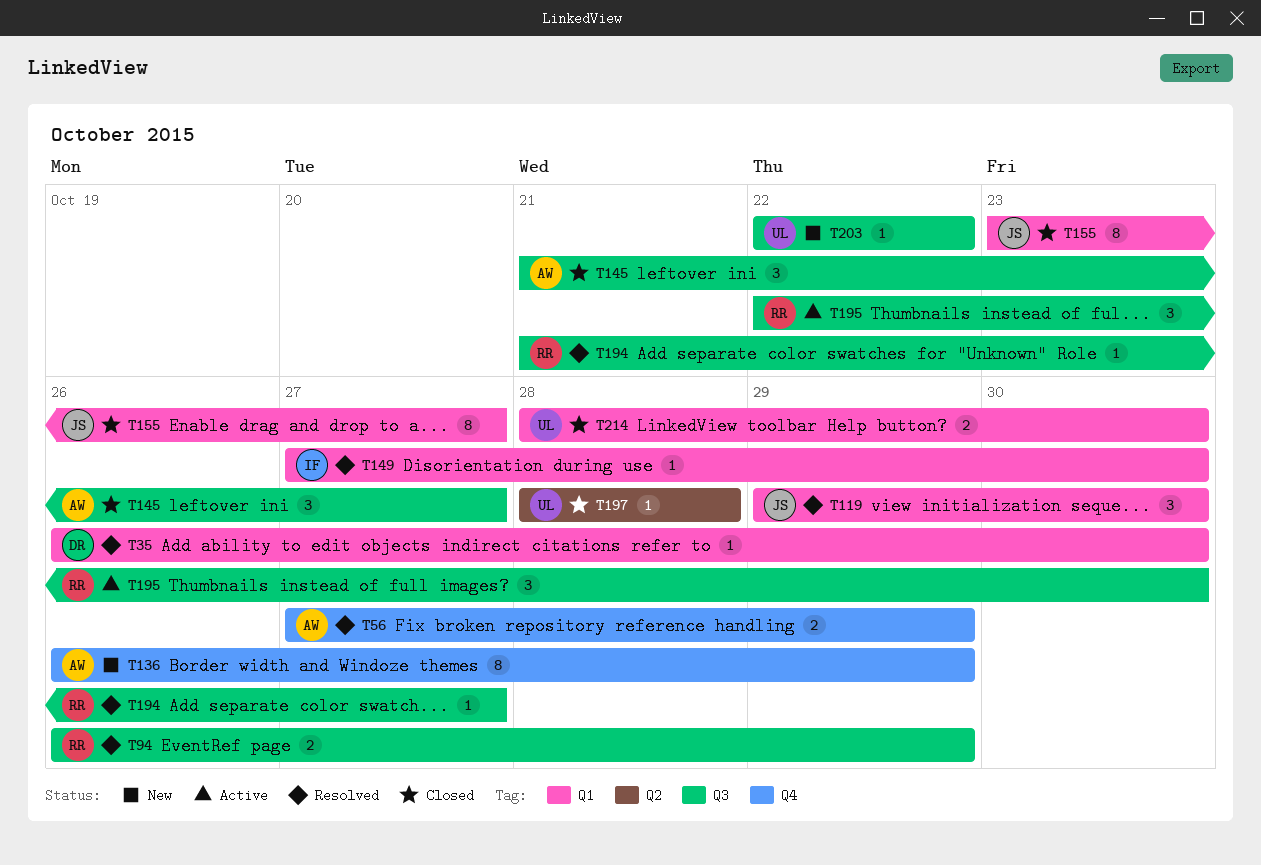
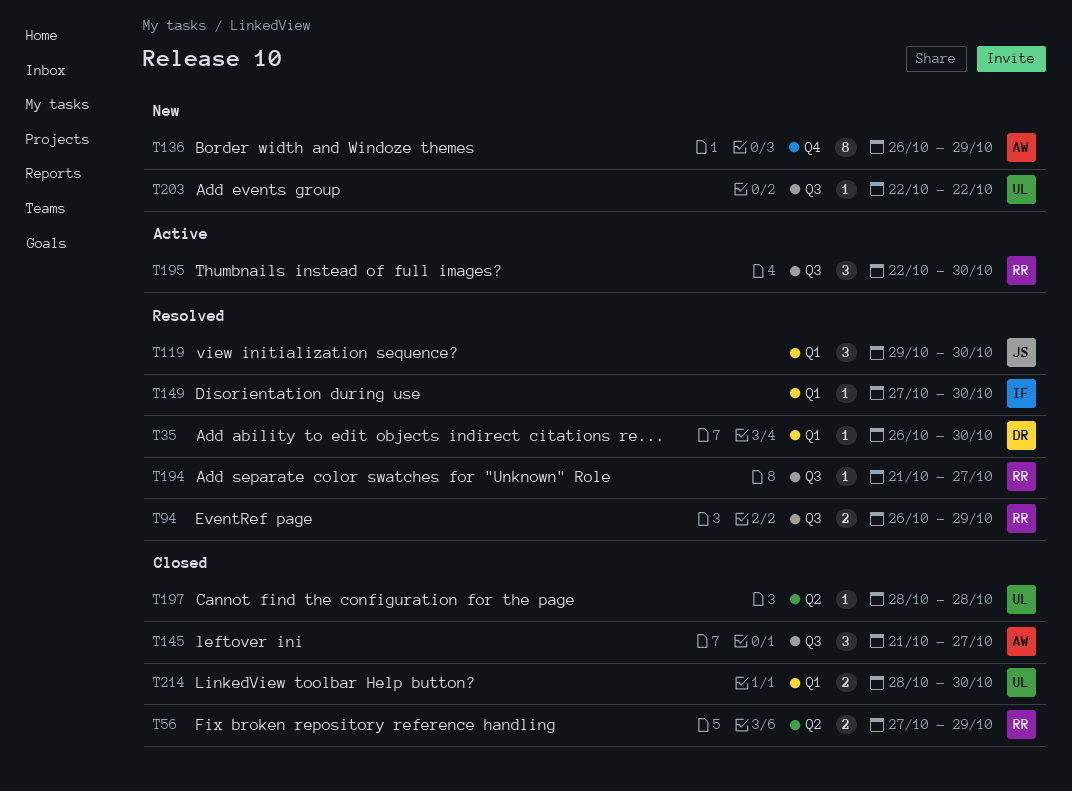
T56, status: Resolved -> Closed
T56, owner: AW -> RR
T56, label: Q4 -> Q2
T155: present -> none

